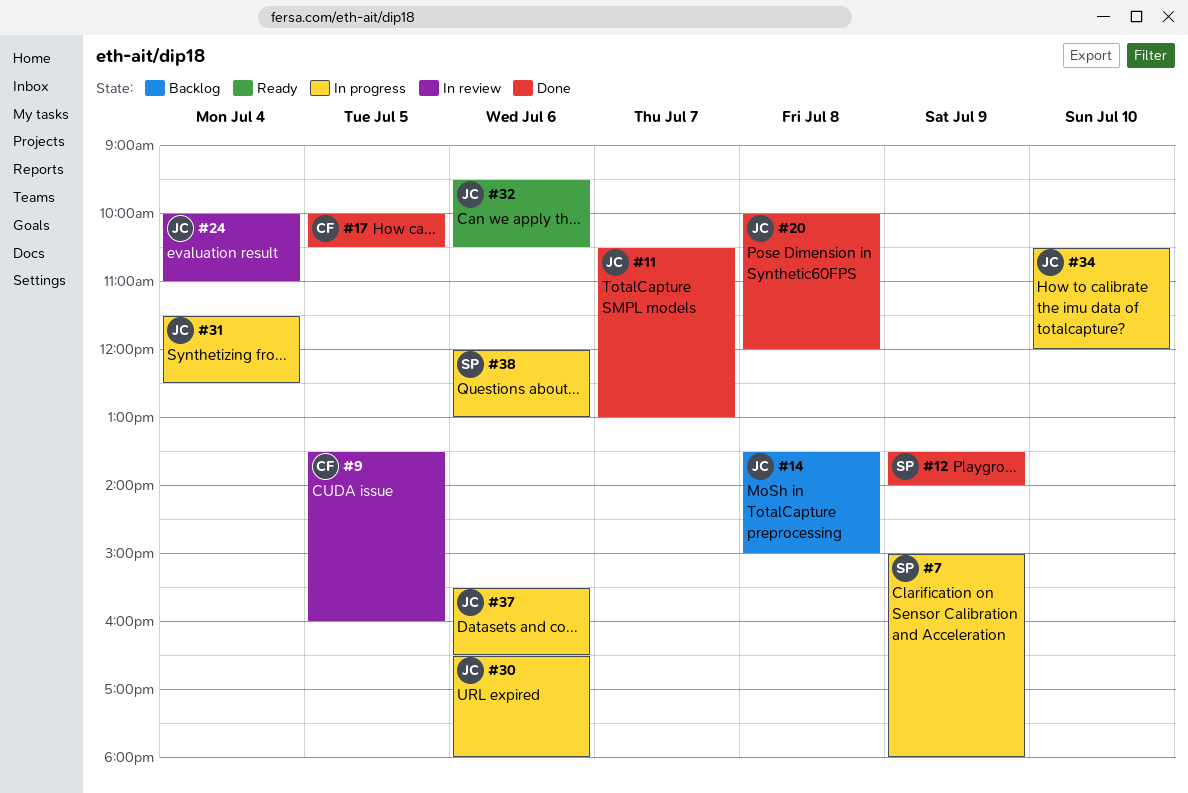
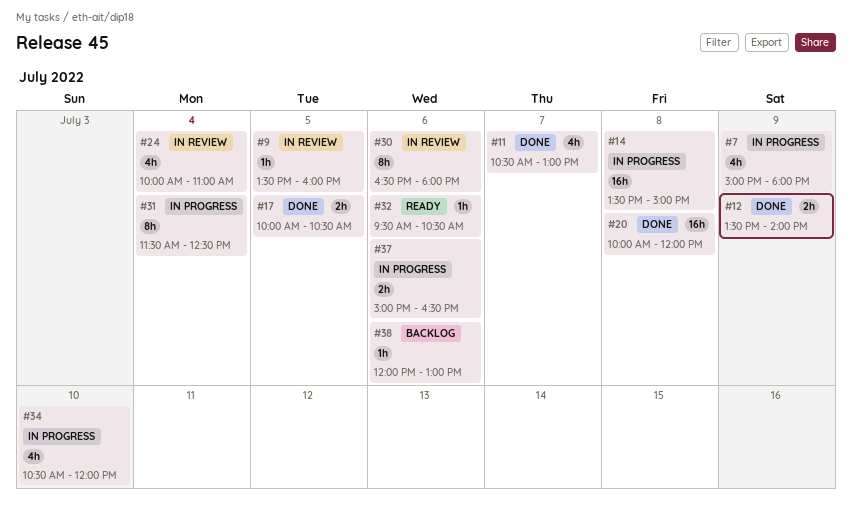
#14, status: Backlog -> In progress
#30, status: In progress -> In review
#37, begins: 15:30 -> 15:00
#38, status: In progress -> Backlog

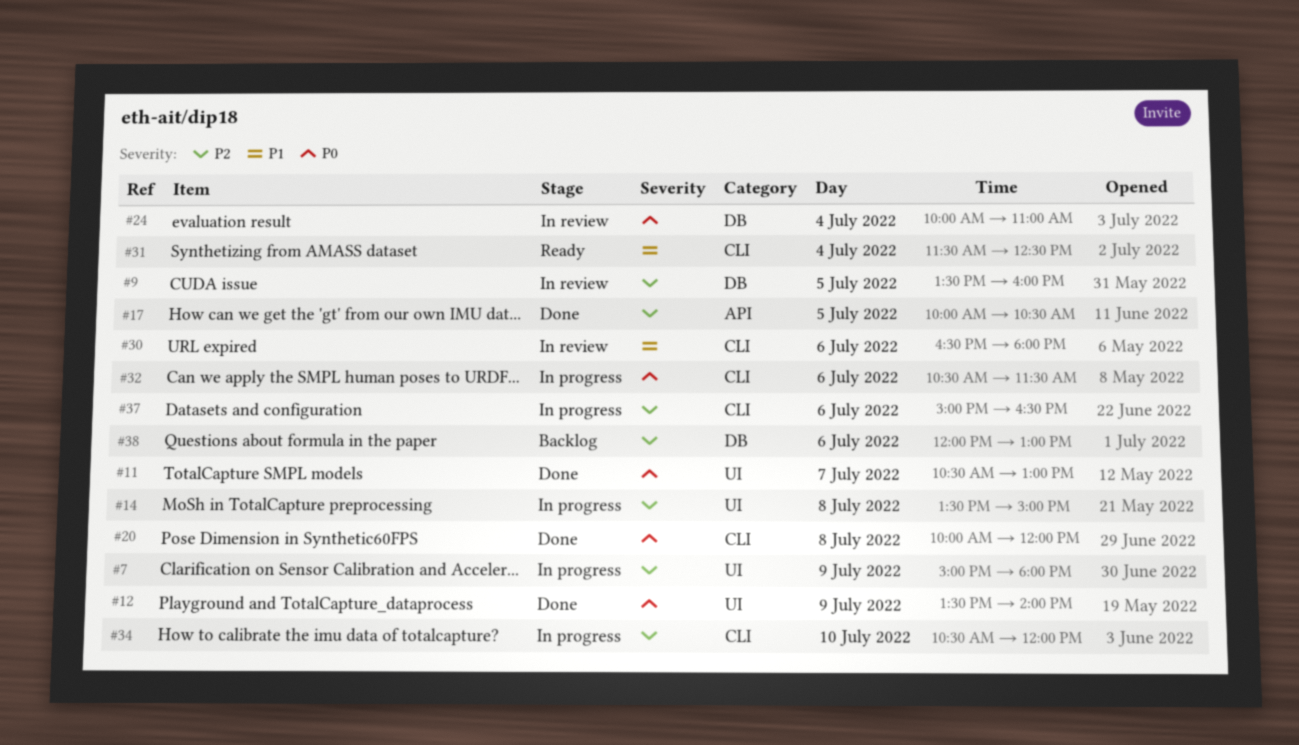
#31, status: In progress -> Ready
#32, status: Ready -> In progress
#32, begins: 09:30 -> 10:30
#32, ends: 10:30 -> 11:30

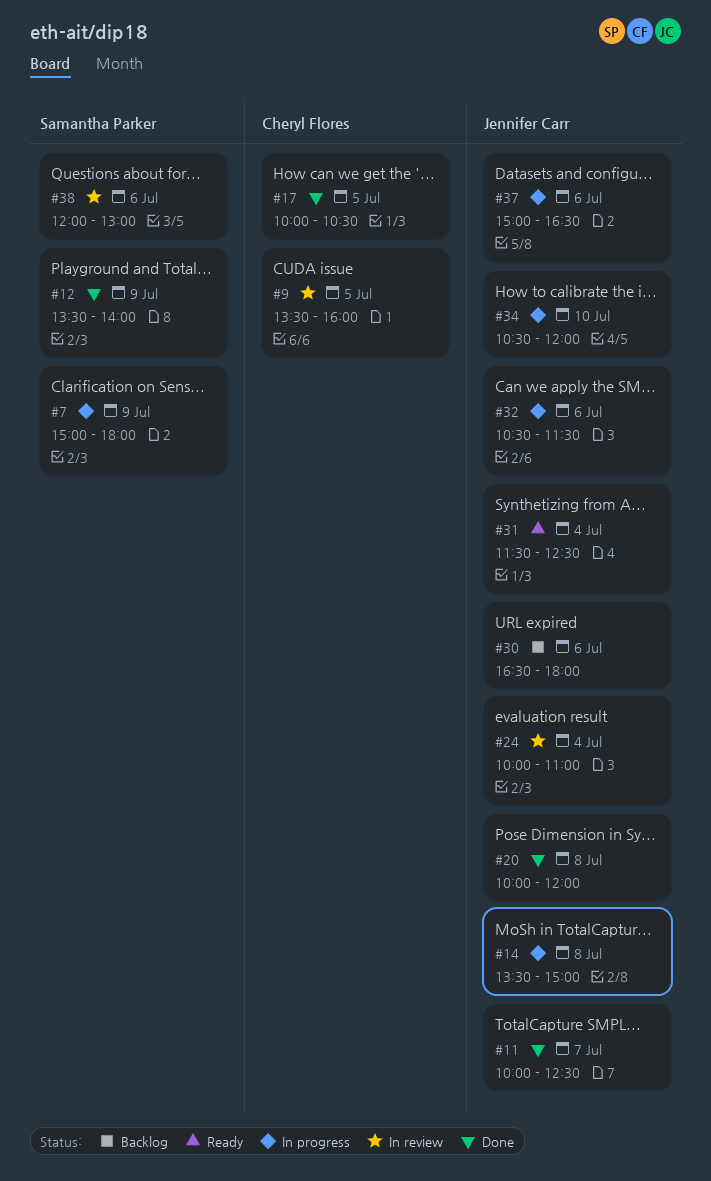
#11, begins: 10:30 -> 10:00
#11, ends: 13:00 -> 12:30
#30, status: In review -> Backlog
#38, status: Backlog -> In review

